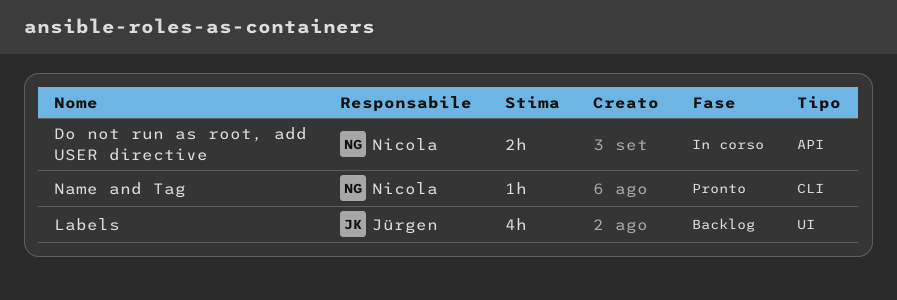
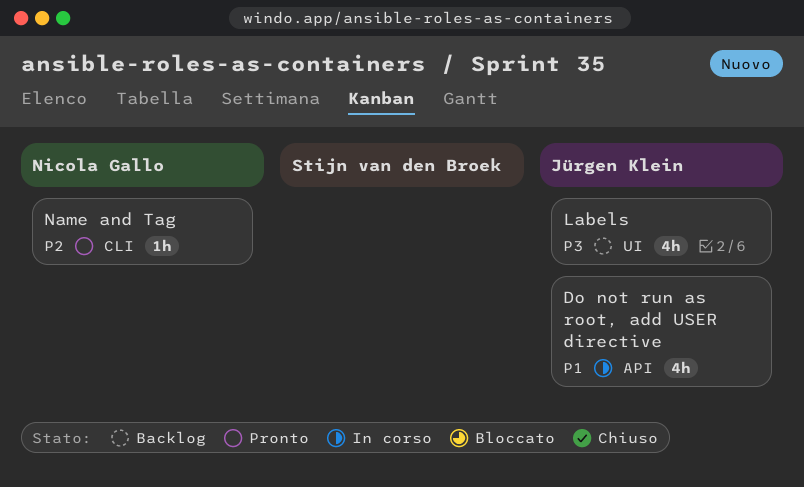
Do not run as root, add USER directive, owner: Nicola Gallo -> Jürgen Klein
Do not run as root, add USER directive, estimate: 2h -> 4h

